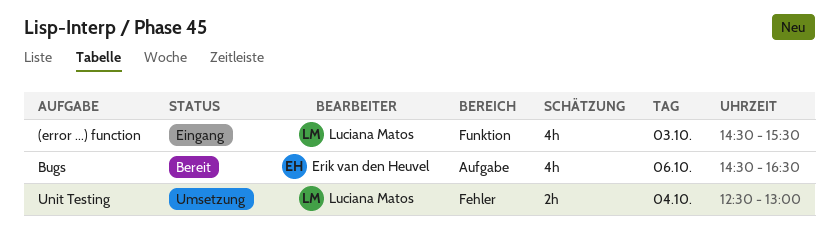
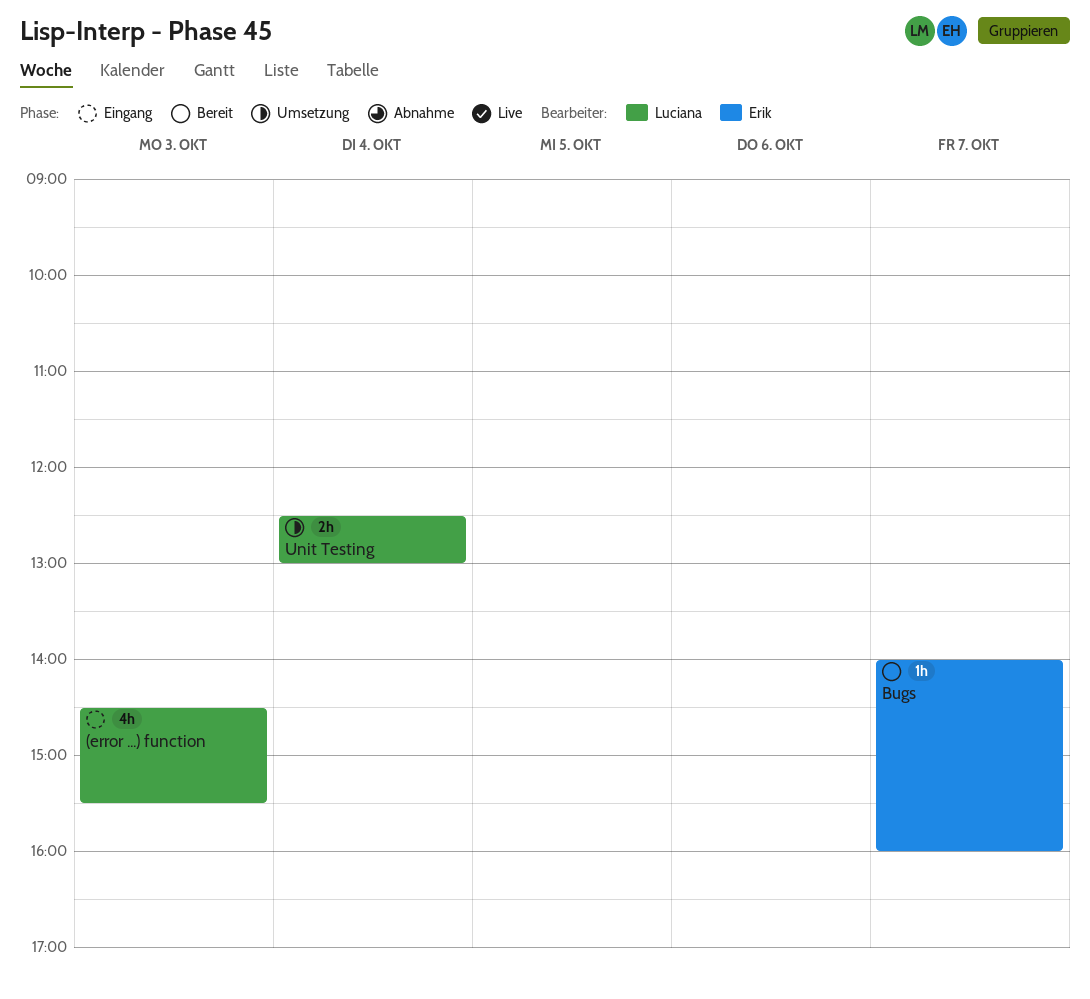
Bugs, estimate: 4h -> 1h
Bugs, day: Oct 6 -> Oct 7
Bugs, begins: 14:30 -> 14:00
Bugs, ends: 16:30 -> 16:00

